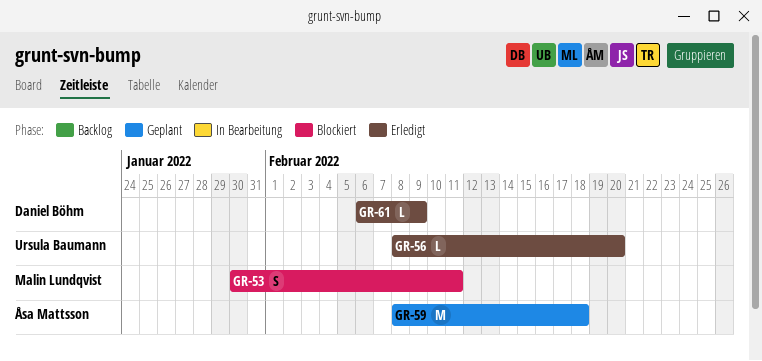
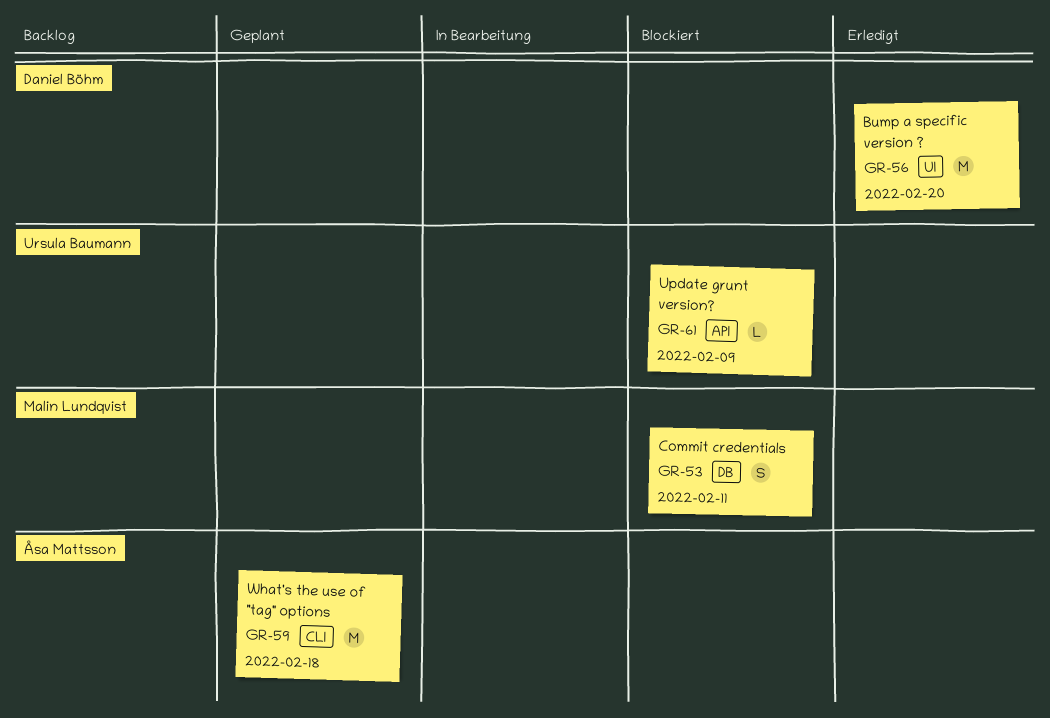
GR-56, owner: Ursula Baumann -> Daniel Böhm
GR-56, estimate: L -> M
GR-61, status: Erledigt -> Blockiert
GR-61, owner: Daniel Böhm -> Ursula Baumann

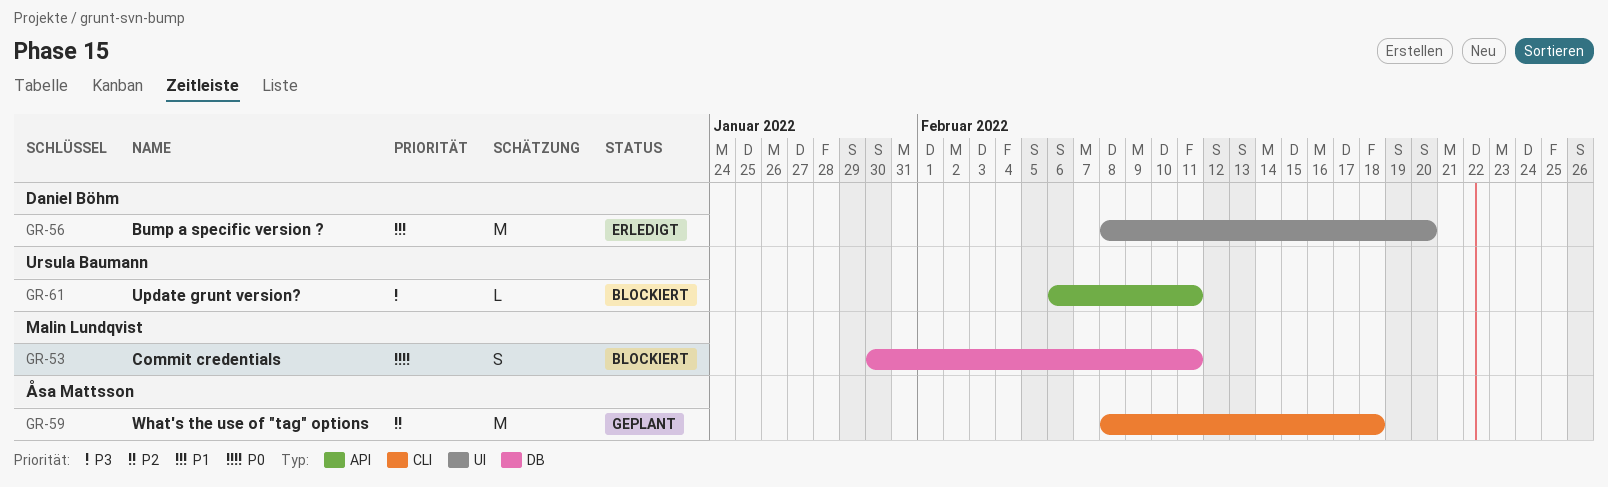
GR-61, due: Feb 9 -> Feb 11

